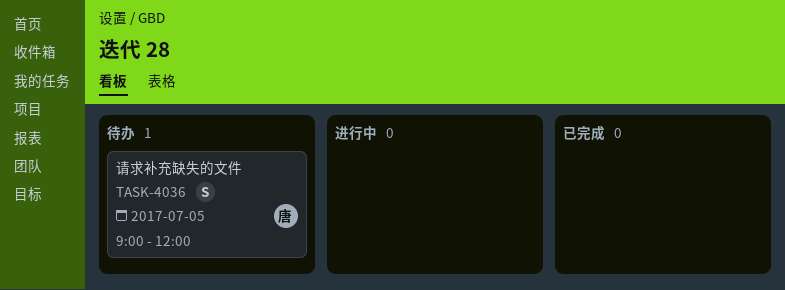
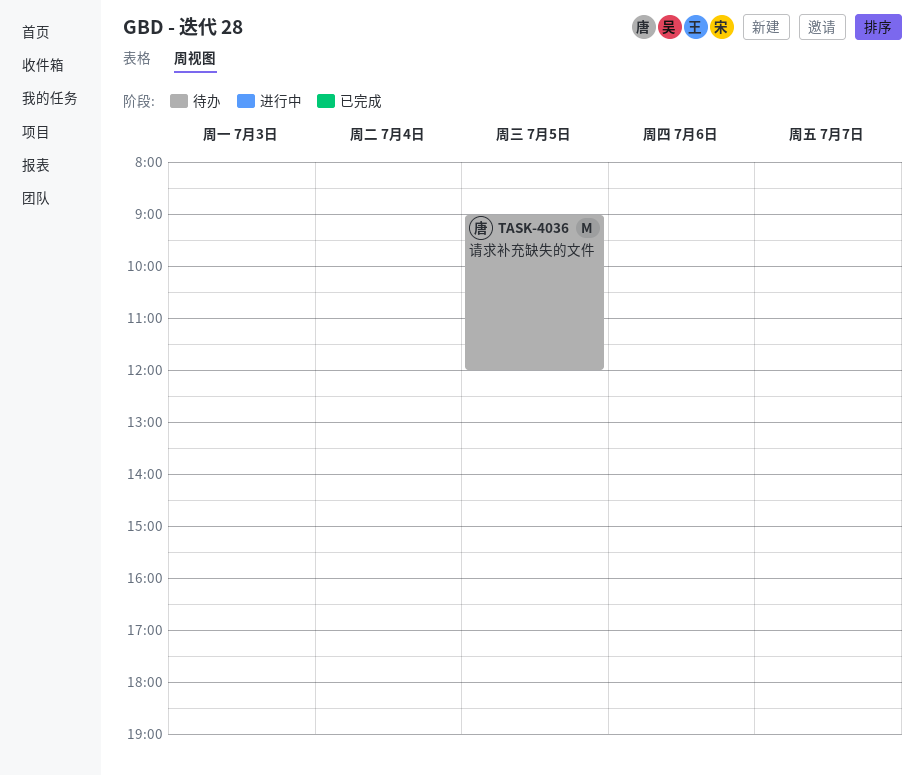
TASK-4036, estimate: S -> M

